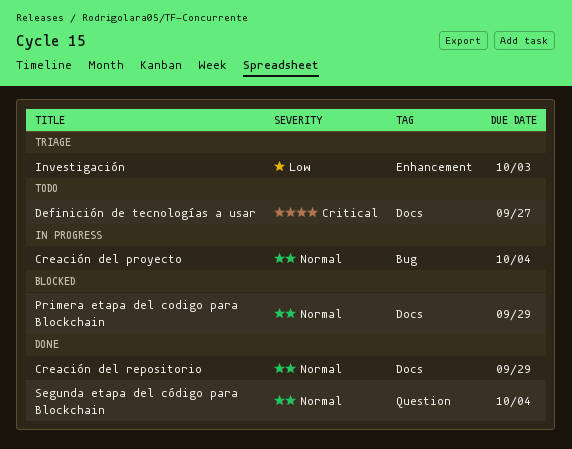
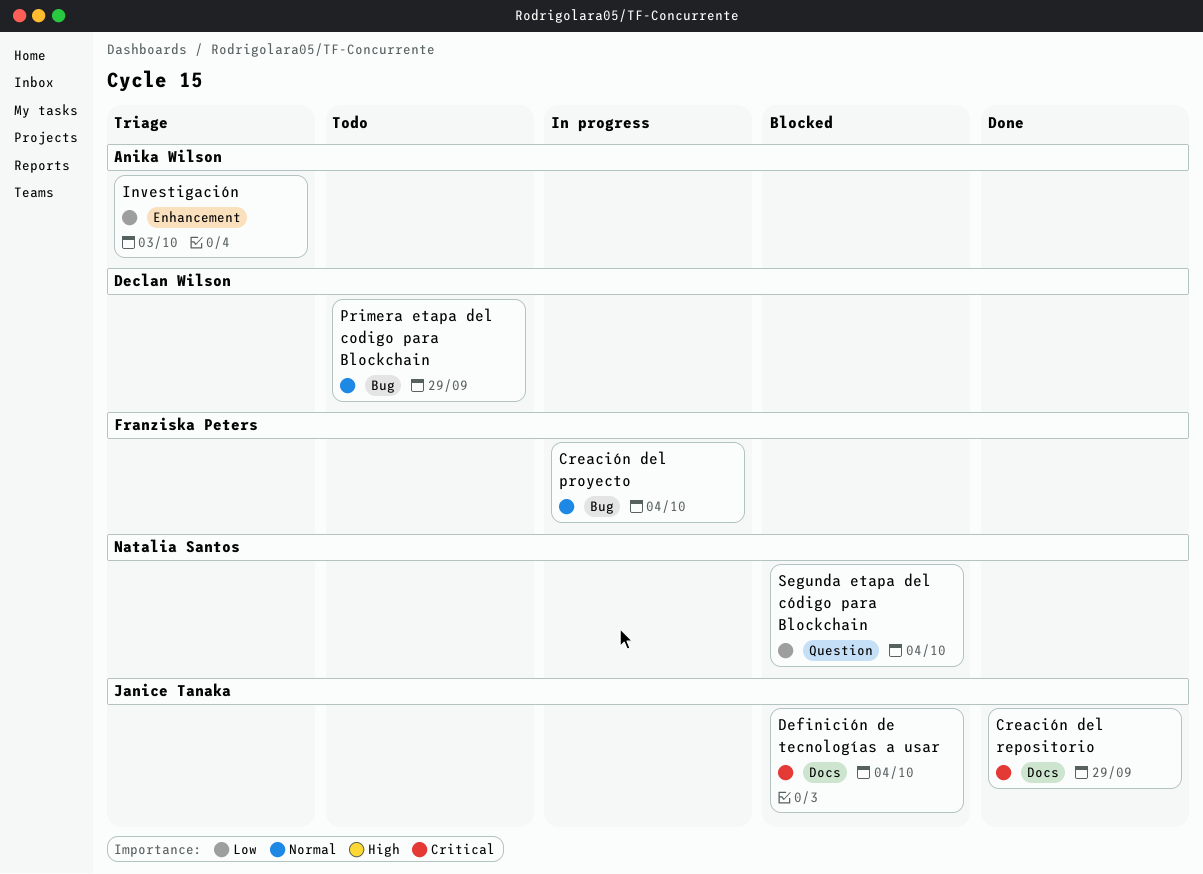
Creación del repositorio, priority: Normal -> Critical
Definición de tecnologías a usar, status: Todo -> Blocked
Definición de tecnologías a usar, due: Sep 27 -> Oct 4
Primera etapa del codigo para Blockchain, status: Blocked -> Todo
Primera etapa del codigo para Blockchain, label: Docs -> Bug
Segunda etapa del código para Blockchain, status: Done -> Blocked
Segunda etapa del código para Blockchain, priority: Normal -> Low

